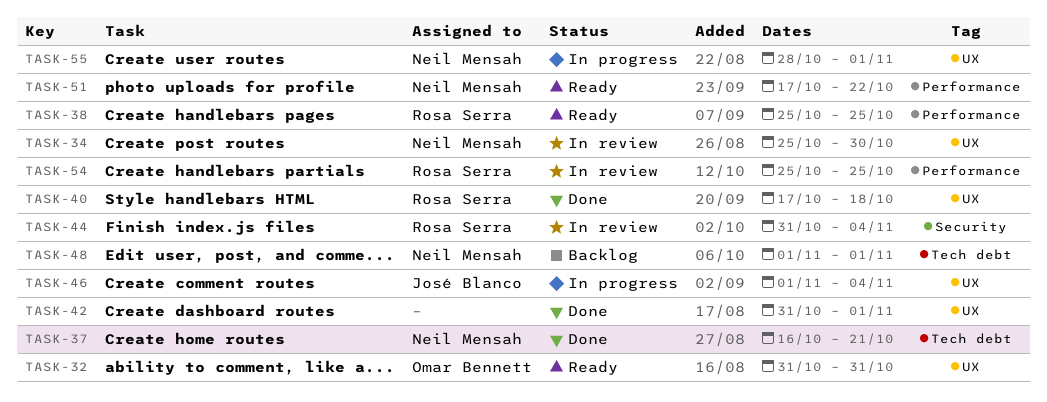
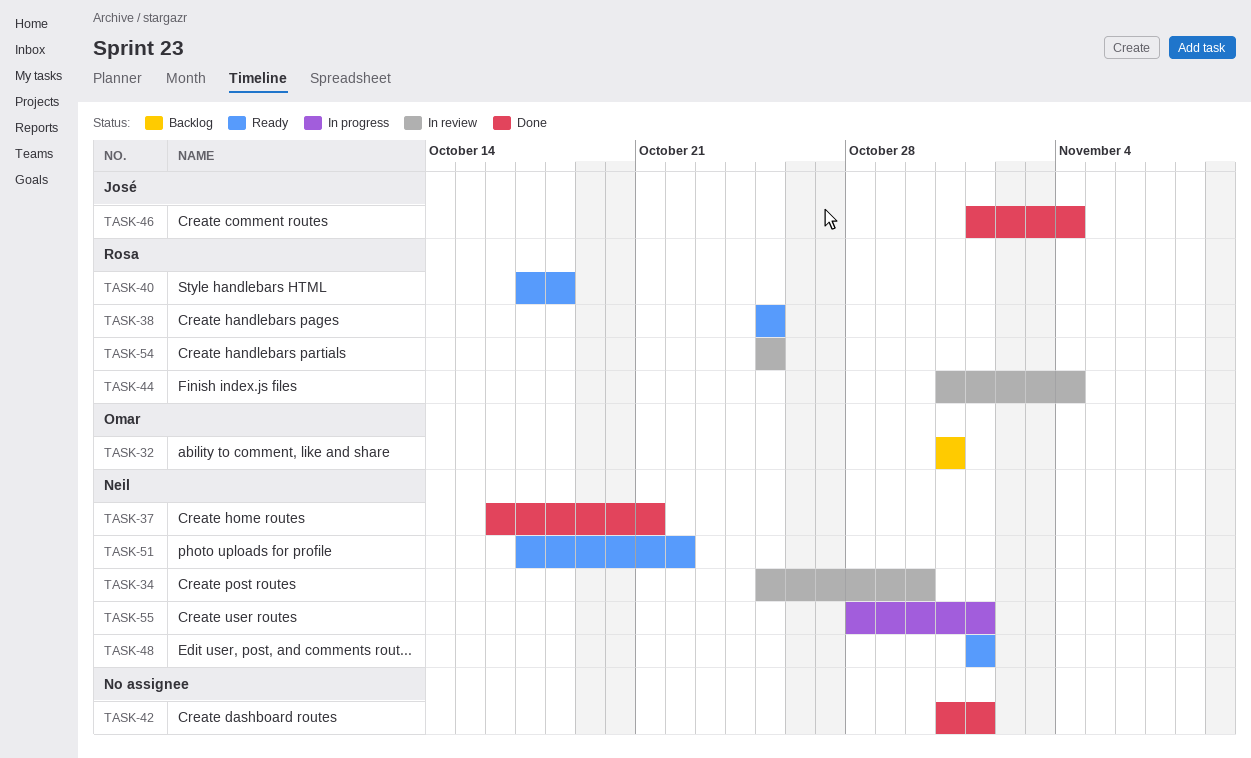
TASK-32, status: Ready -> Backlog
TASK-40, status: Done -> Ready
TASK-46, status: In progress -> Done
TASK-48, status: Backlog -> Ready

